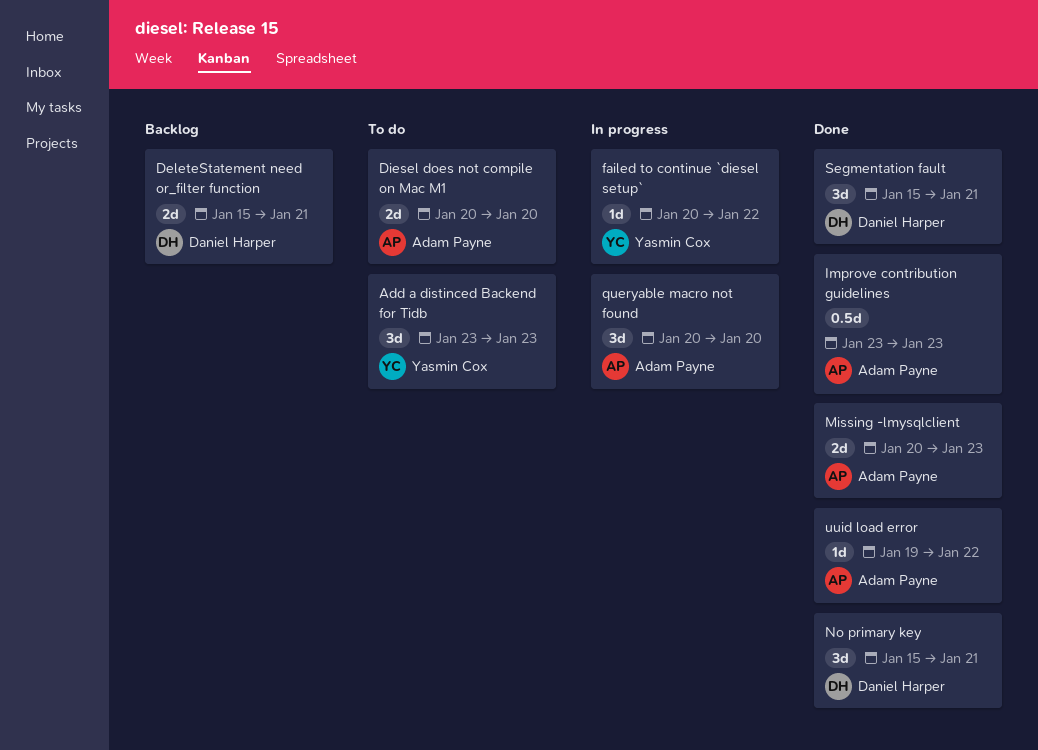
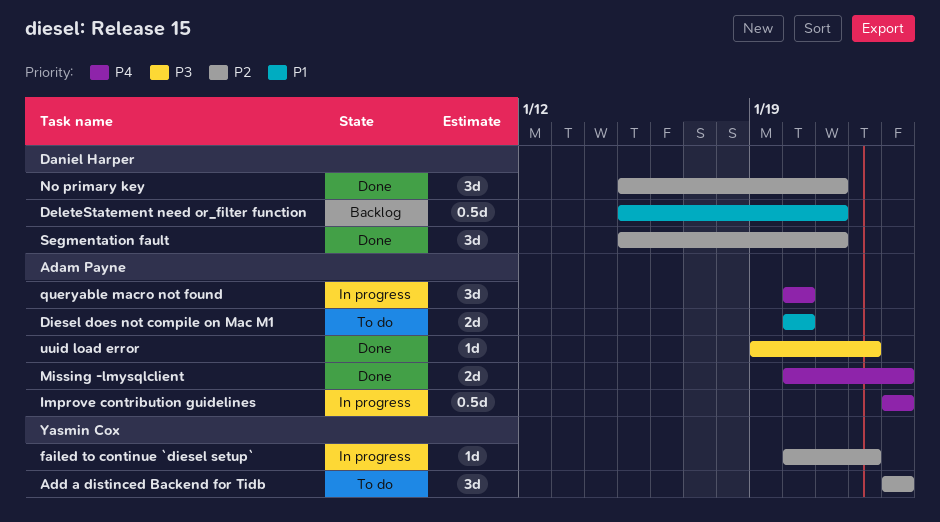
DeleteStatement need or_filter function, estimate: 2d -> 0.5d
Improve contribution guidelines, status: Done -> In progress

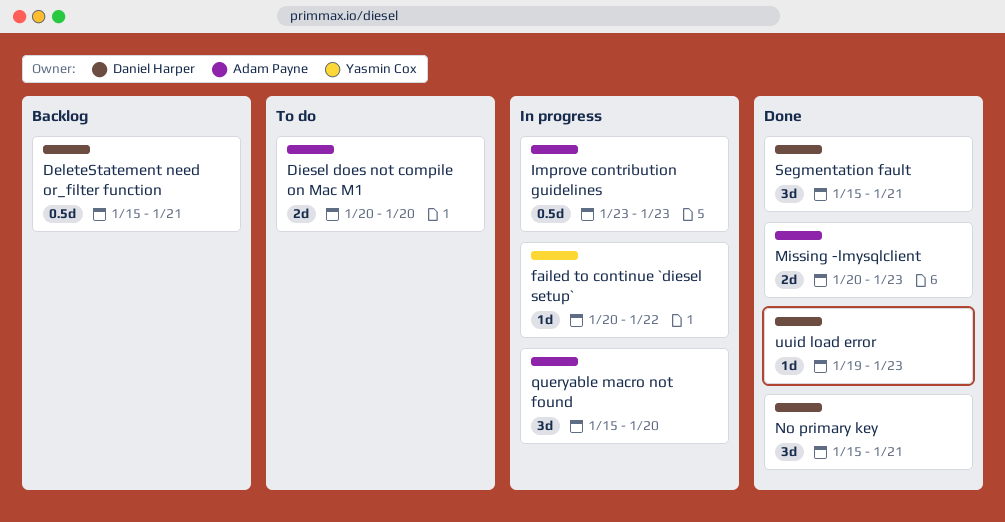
Add a distinced Backend for Tidb: present -> none
queryable macro not found, start: Jan 20 -> Jan 15
uuid load error, owner: Adam Payne -> Daniel Harper
uuid load error, due: Jan 22 -> Jan 23

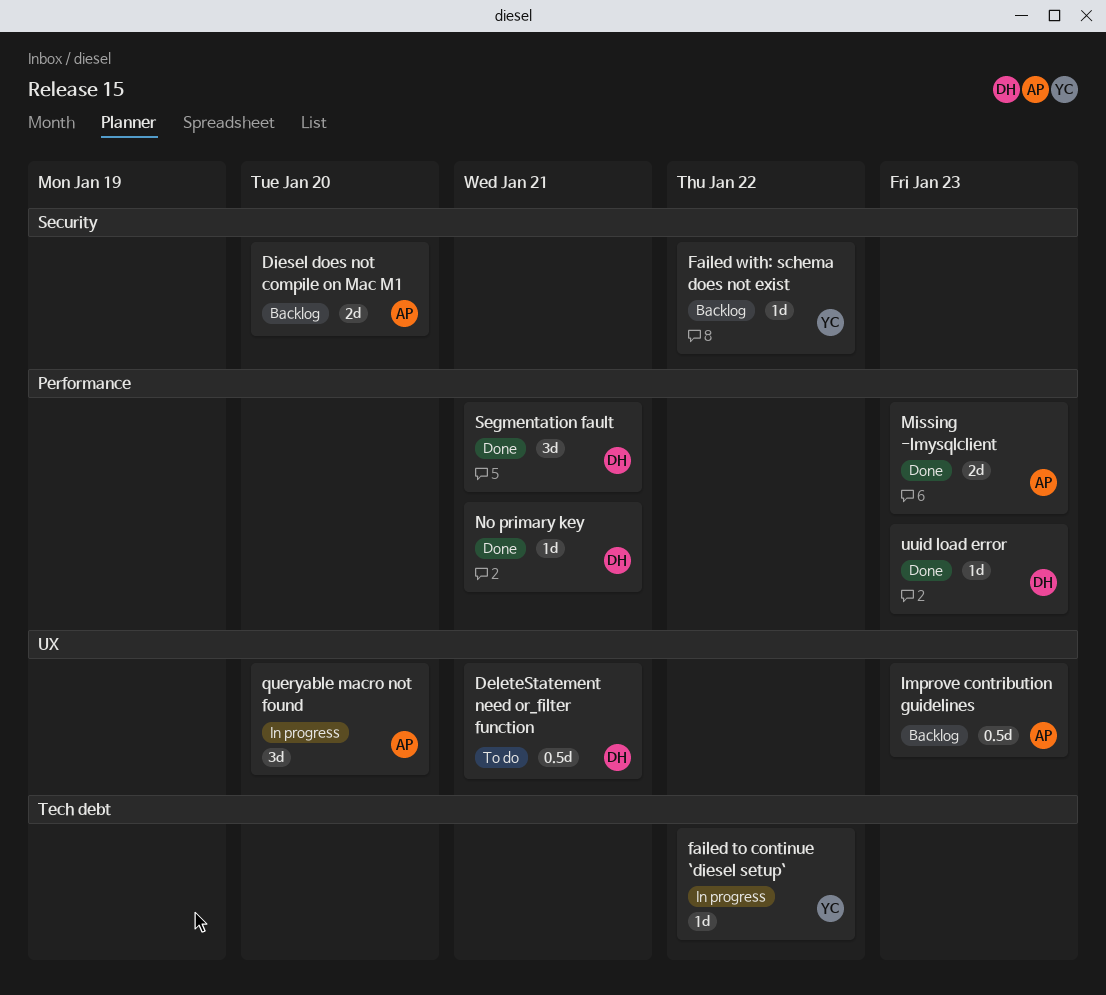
DeleteStatement need or_filter function, status: Backlog -> To do
Diesel does not compile on Mac M1, status: To do -> Backlog
Failed with: schema does not exist: none -> present
Improve contribution guidelines, status: In progress -> Backlog
No primary key, estimate: 3d -> 1d

